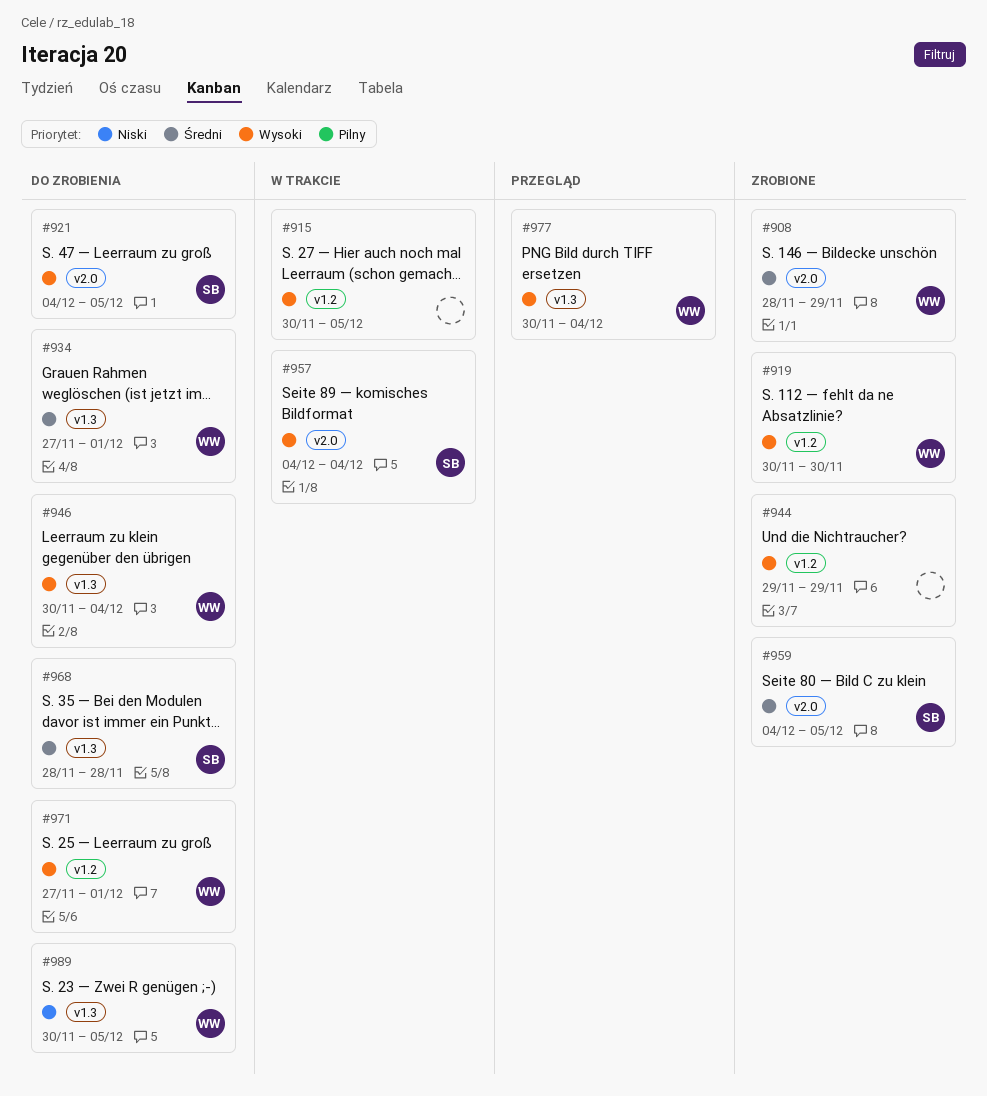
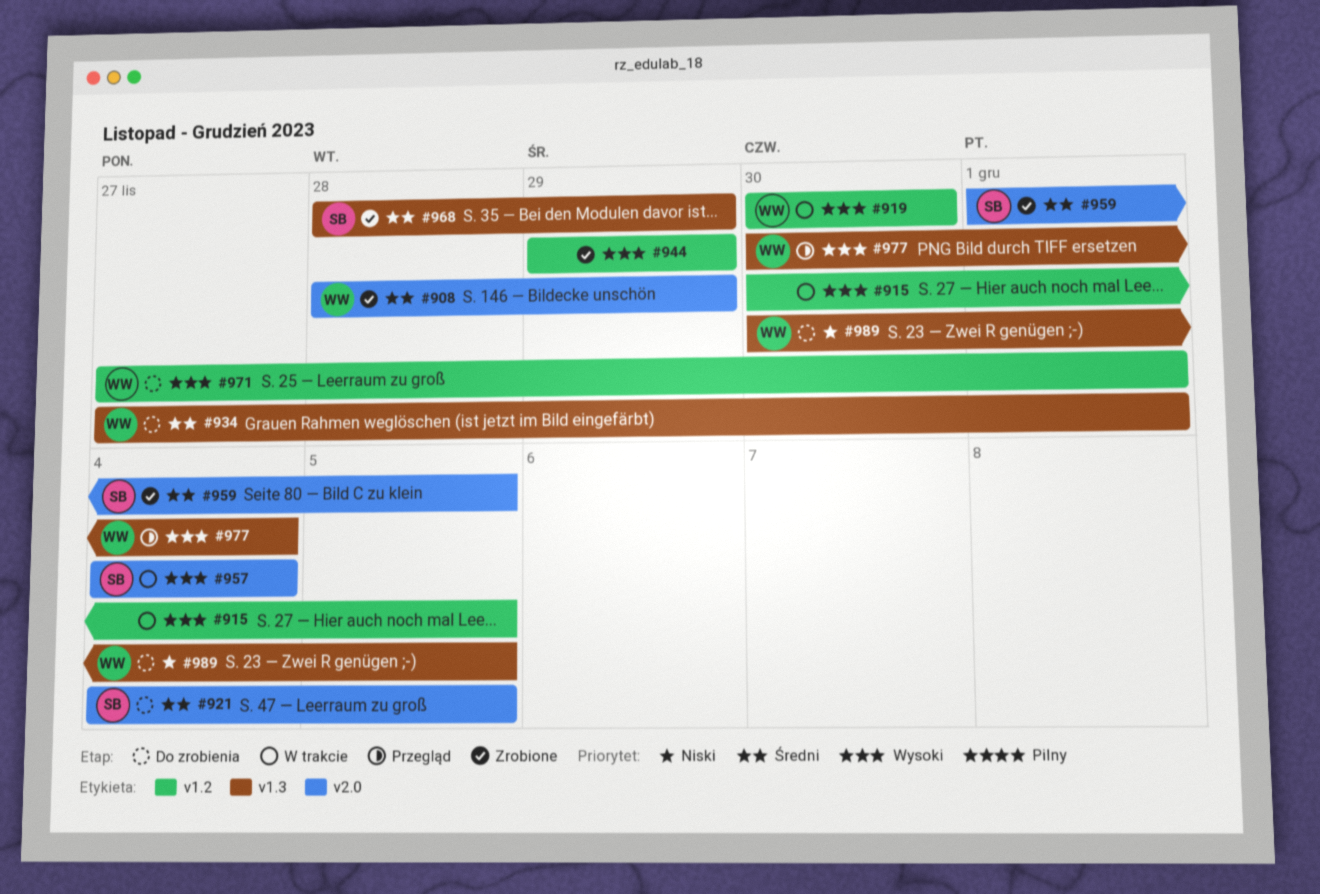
#919, status: Zrobione -> W trakcie
#921, priority: Wysoki -> Średni
#946: present -> none
#959, start: Dec 4 -> Dec 1
#968, status: Do zrobienia -> Zrobione
#968, due: Nov 28 -> Nov 29

